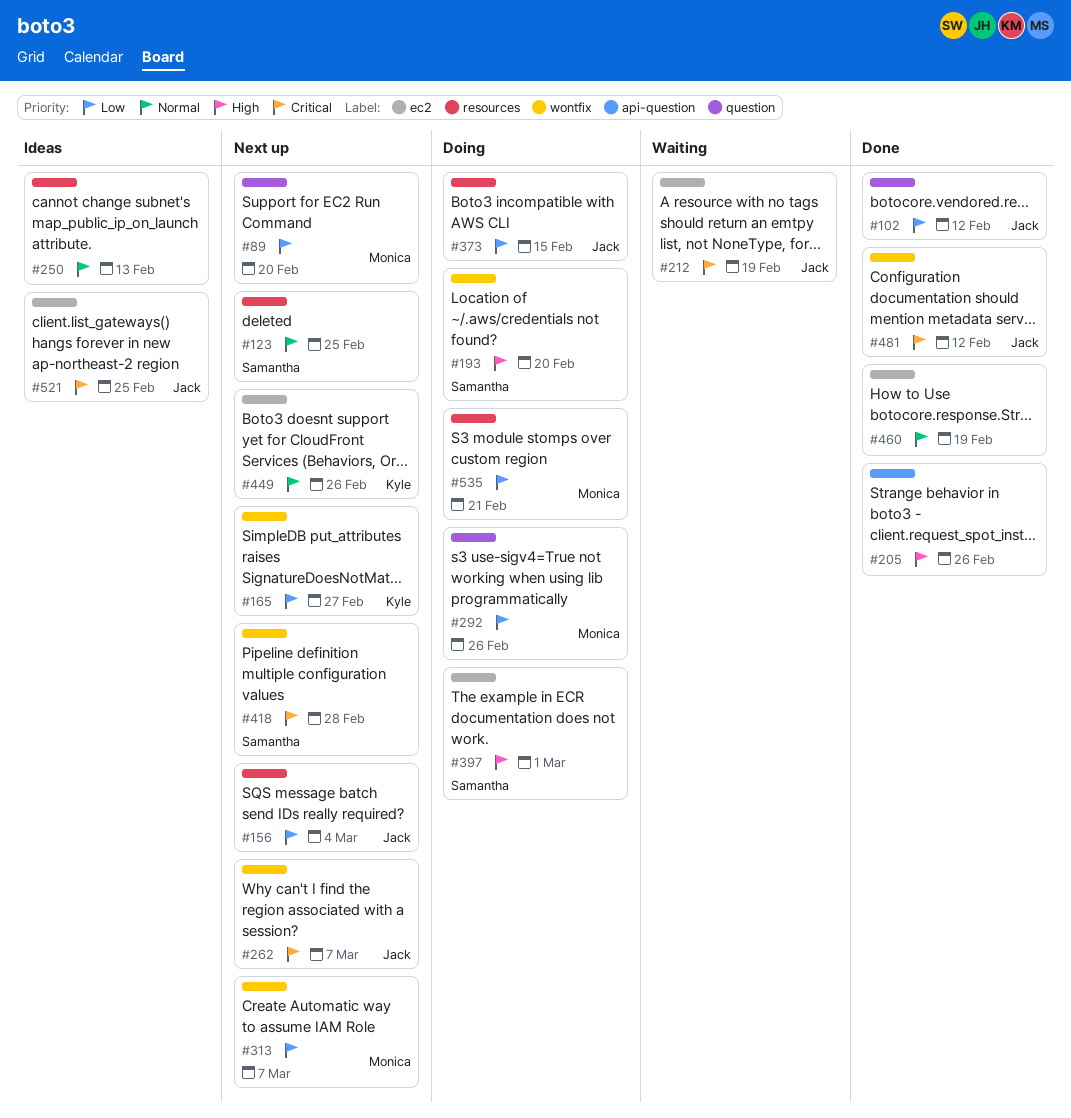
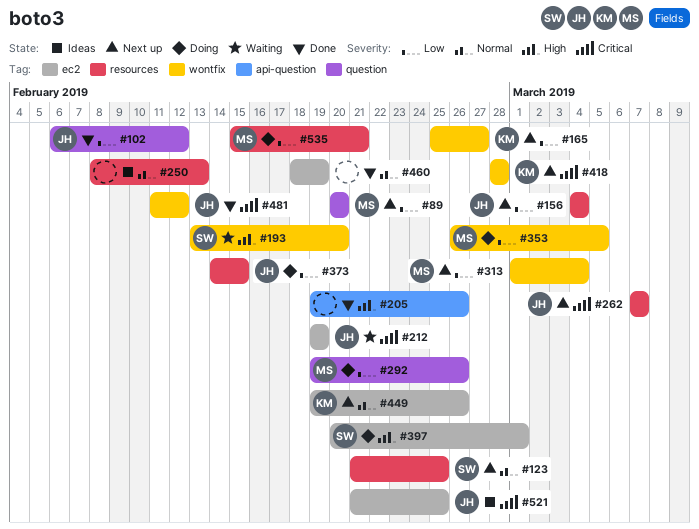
#193, status: Doing -> Waiting
#262, label: wontfix -> resources
#313, due: Mar 7 -> Mar 4
#353: none -> present
#418, owner: Samantha -> Kyle

